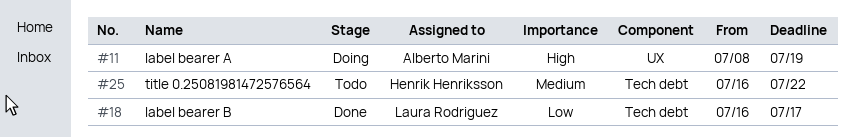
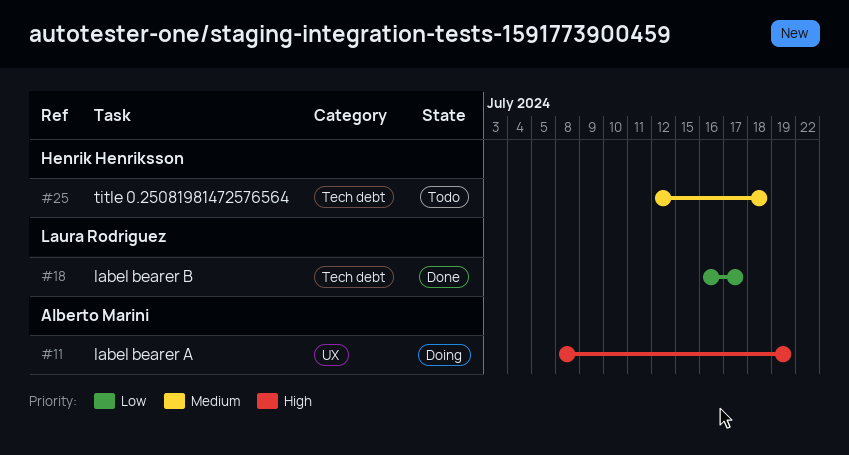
#25, start: Jul 16 -> Jul 12
#25, due: Jul 22 -> Jul 18

